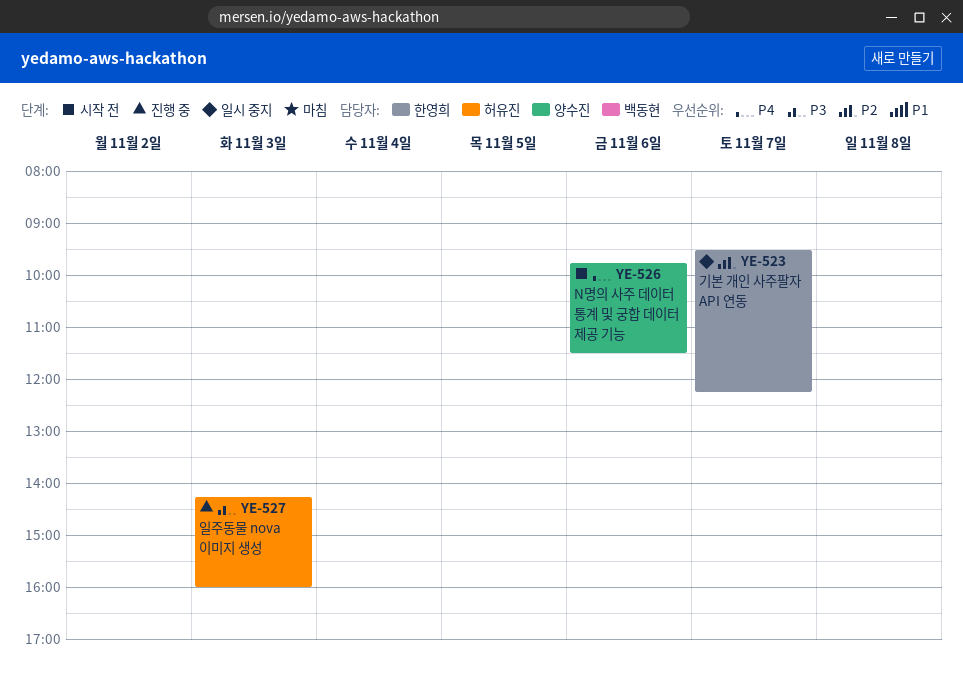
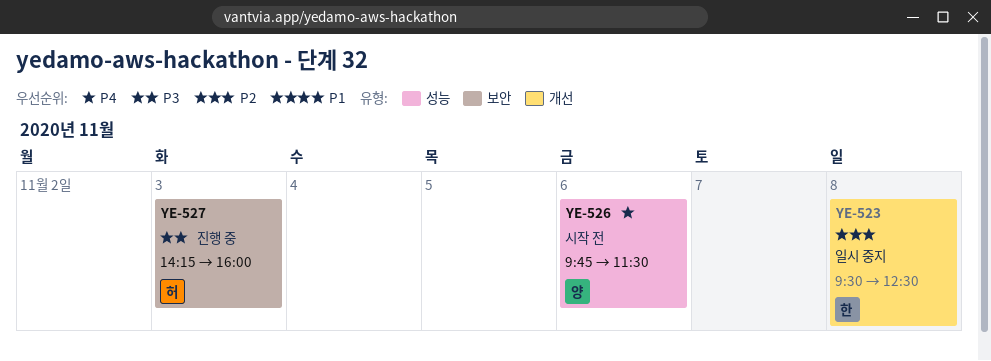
YE-523, day: Nov 7 -> Nov 8
YE-523, ends: 12:15 -> 12:30

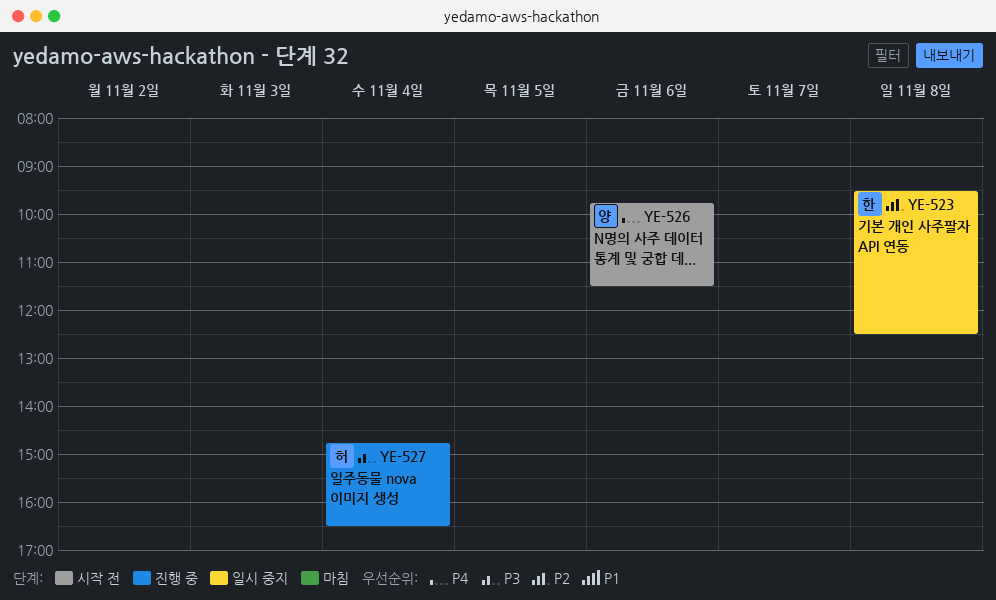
YE-527, day: Nov 3 -> Nov 4
YE-527, begins: 14:15 -> 14:45
YE-527, ends: 16:00 -> 16:30

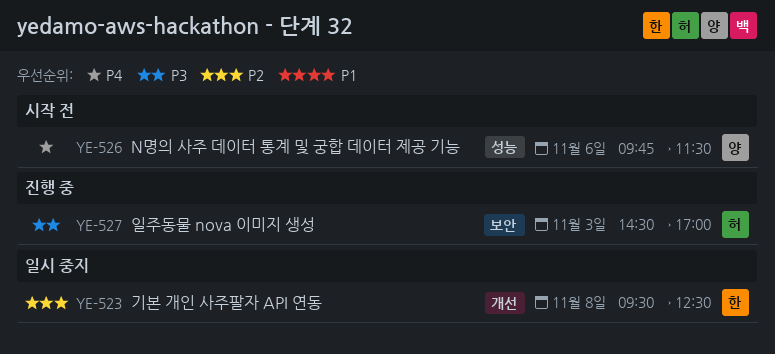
YE-527, day: Nov 4 -> Nov 3
YE-527, begins: 14:45 -> 14:30
YE-527, ends: 16:30 -> 17:00

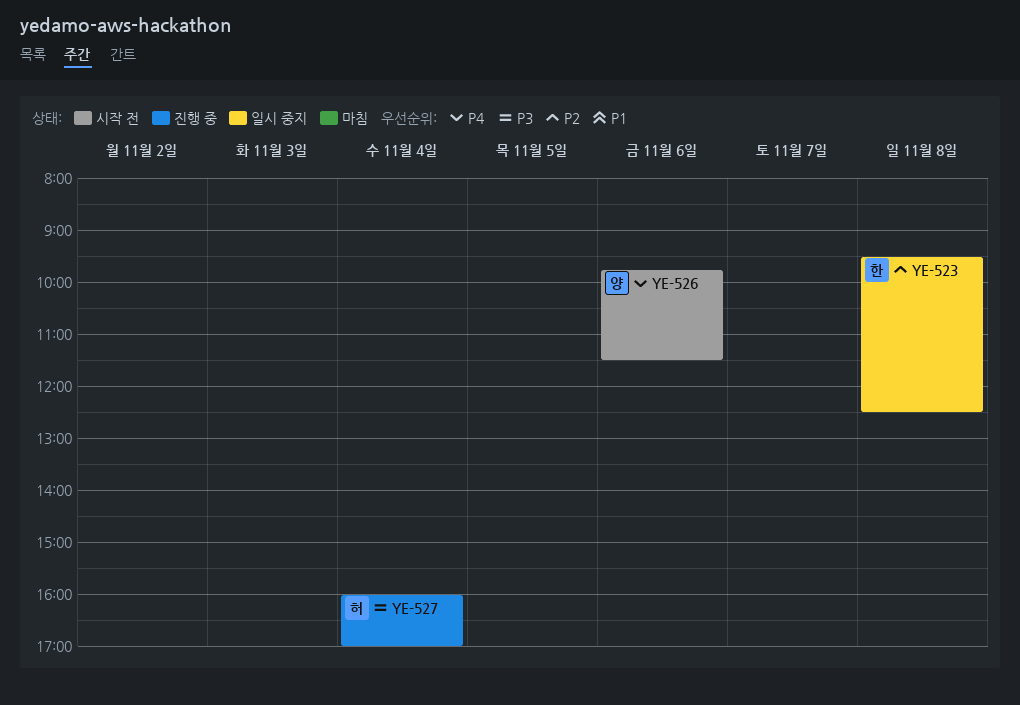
YE-527, day: Nov 3 -> Nov 4
YE-527, begins: 14:30 -> 16:00

